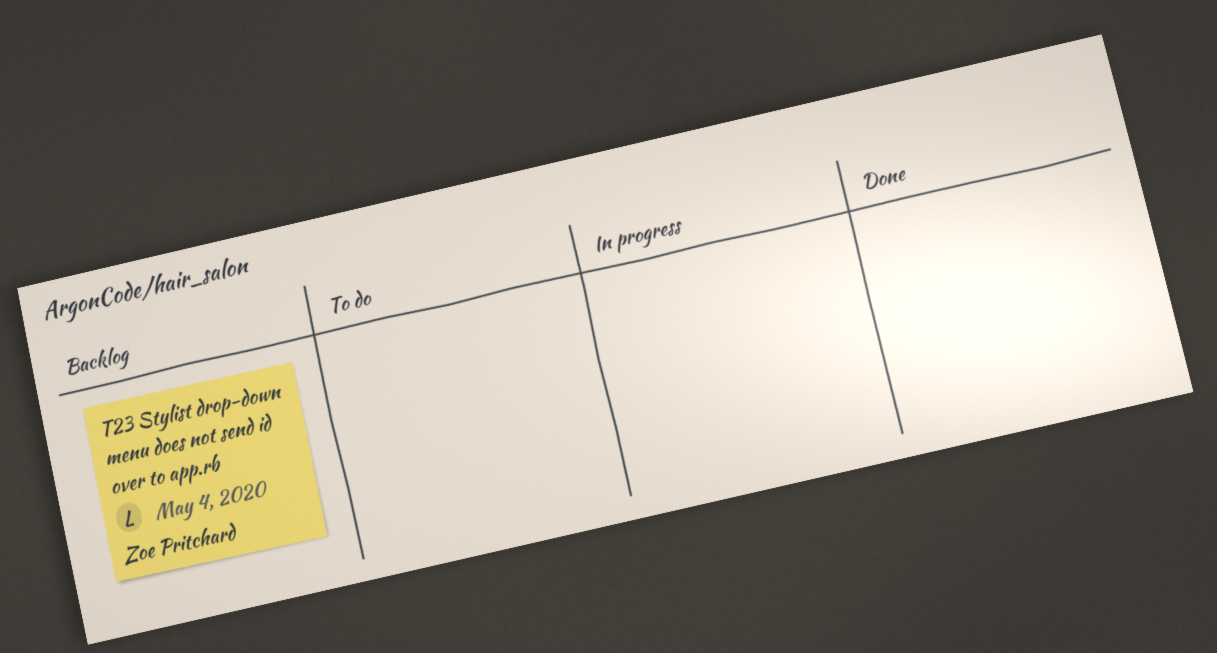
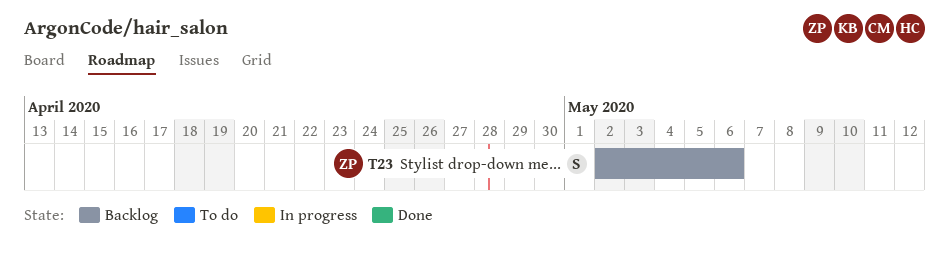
T23, estimate: L -> S
T23, due: May 4 -> May 6

